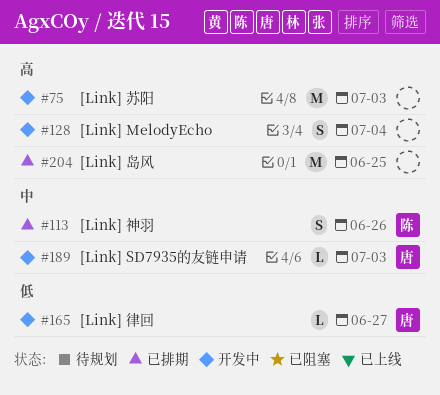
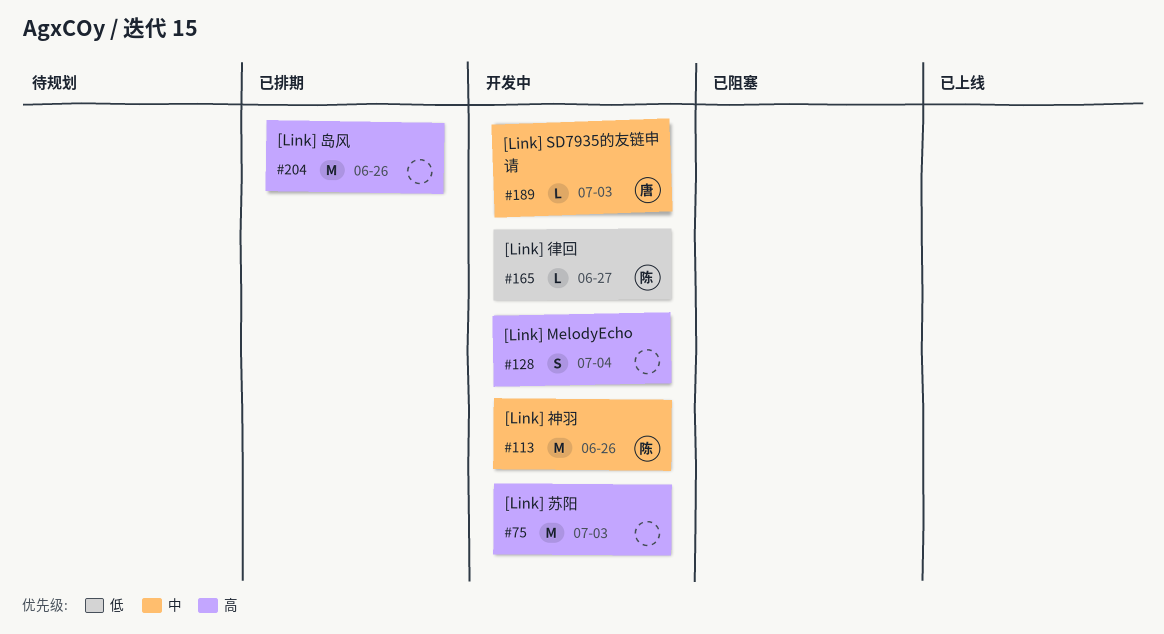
#113, status: 已排期 -> 开发中
#113, estimate: S -> M
#165, owner: 唐 -> 陈
#204, due: Jun 25 -> Jun 26

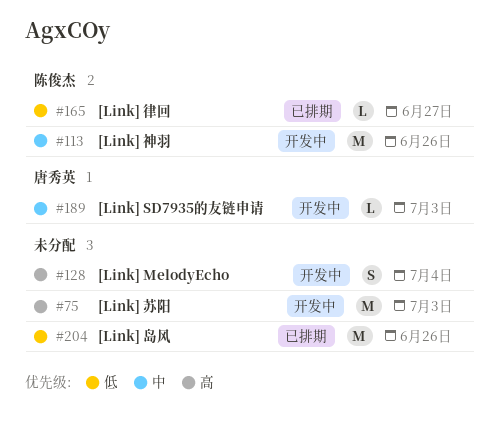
#165, status: 开发中 -> 已排期
#204, priority: 高 -> 低

